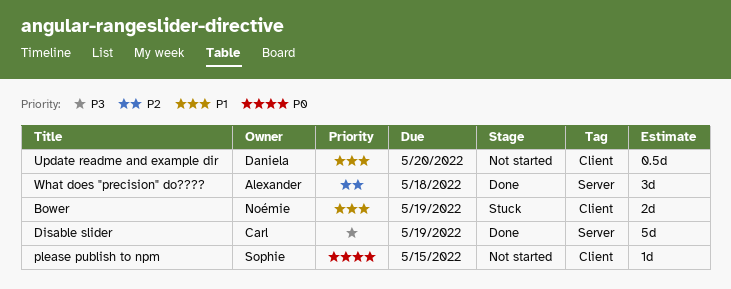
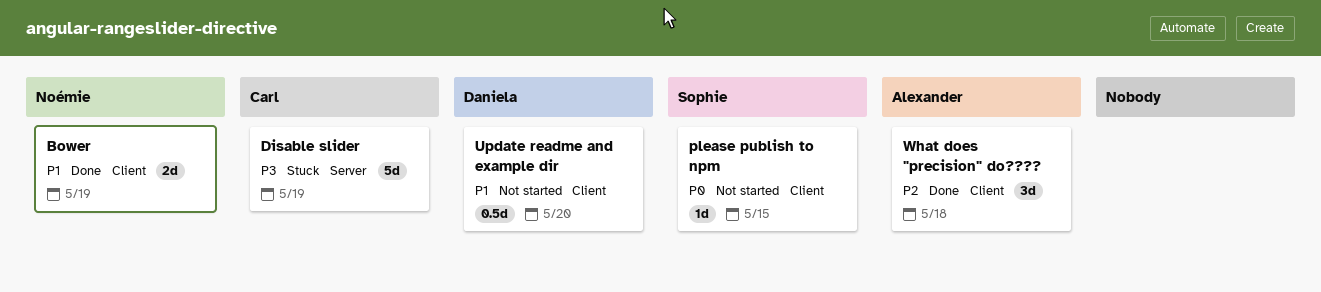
Bower, status: Stuck -> Done
Disable slider, status: Done -> Stuck
What does "precision" do????, label: Server -> Client

